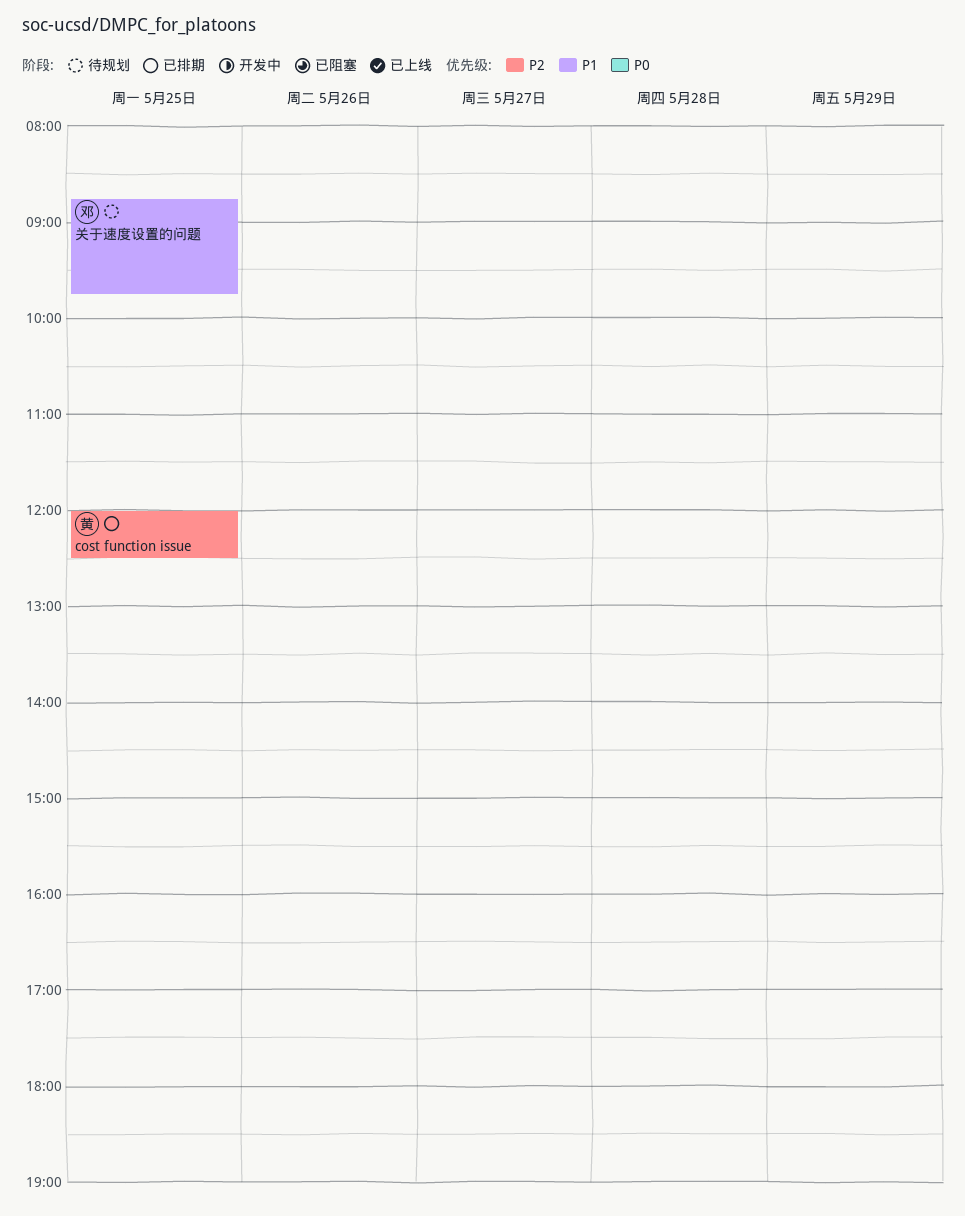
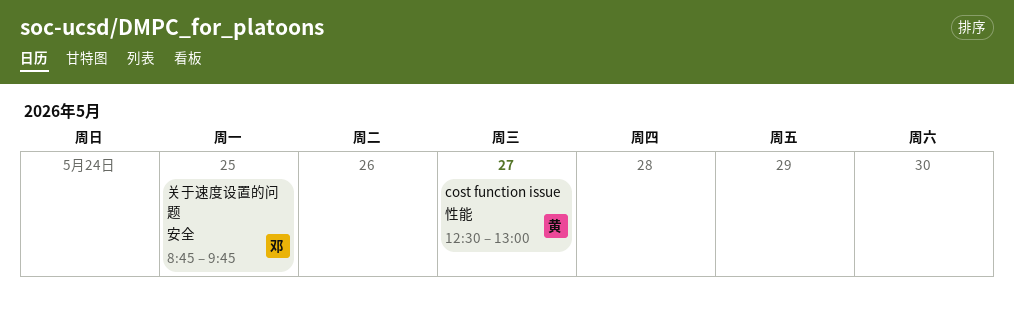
cost function issue, day: May 25 -> May 27
cost function issue, begins: 12:00 -> 12:30
cost function issue, ends: 12:30 -> 13:00

